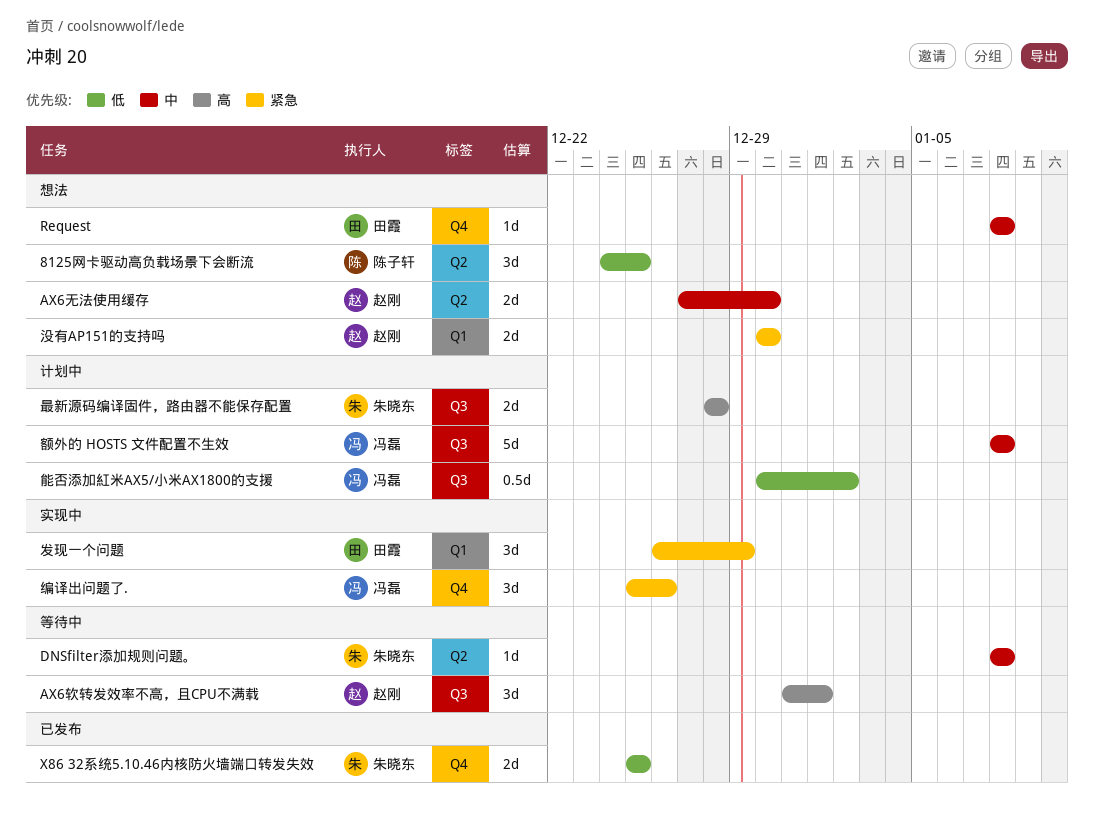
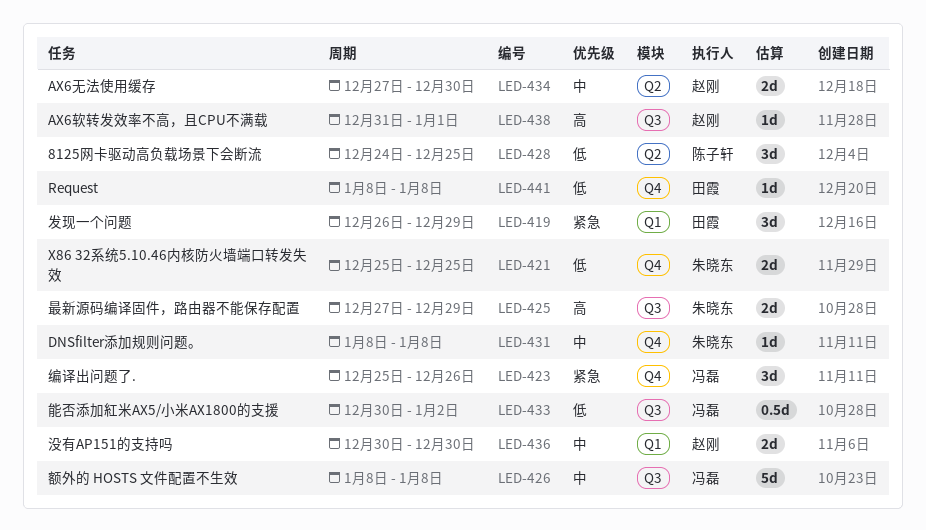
AX6软转发效率不高，且CPU不满载, estimate: 3d -> 1d
DNSfilter添加规则问题。, label: Q2 -> Q4
Request, priority: 中 -> 低
最新源码编译固件，路由器不能保存配置, start: Dec 28 -> Dec 27
最新源码编译固件，路由器不能保存配置, due: Dec 28 -> Dec 29
没有AP151的支持吗, priority: 紧急 -> 中

